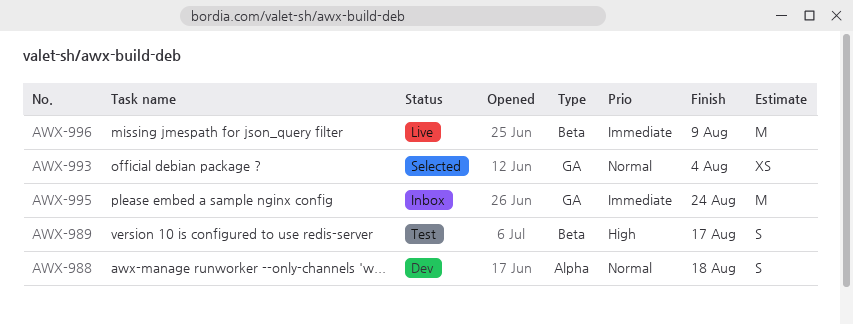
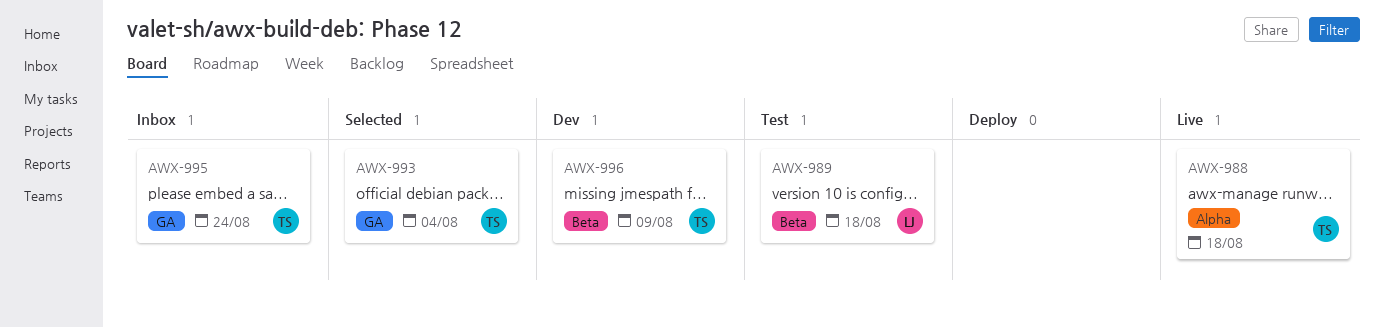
AWX-988, status: Dev -> Live
AWX-989, due: Aug 17 -> Aug 18
AWX-996, status: Live -> Dev

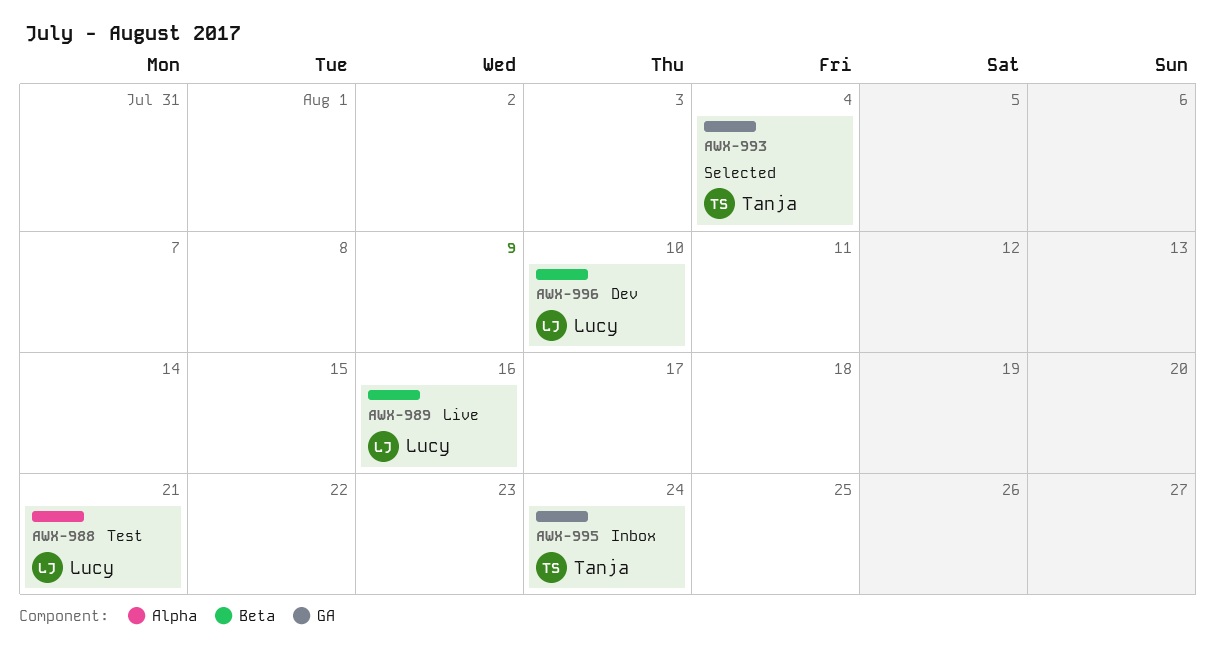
AWX-988, status: Live -> Test
AWX-988, owner: Tanja -> Lucy
AWX-988, due: Aug 18 -> Aug 21
AWX-989, status: Test -> Live
AWX-989, due: Aug 18 -> Aug 16
AWX-996, owner: Tanja -> Lucy
AWX-996, due: Aug 9 -> Aug 10

